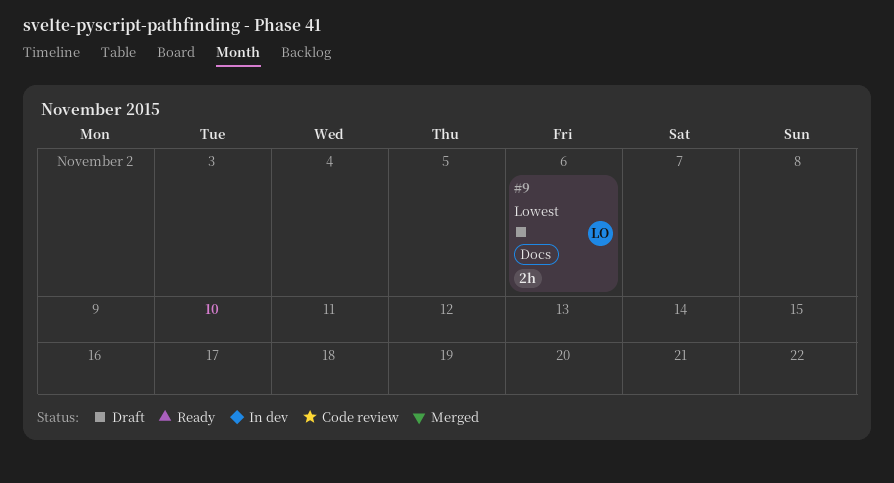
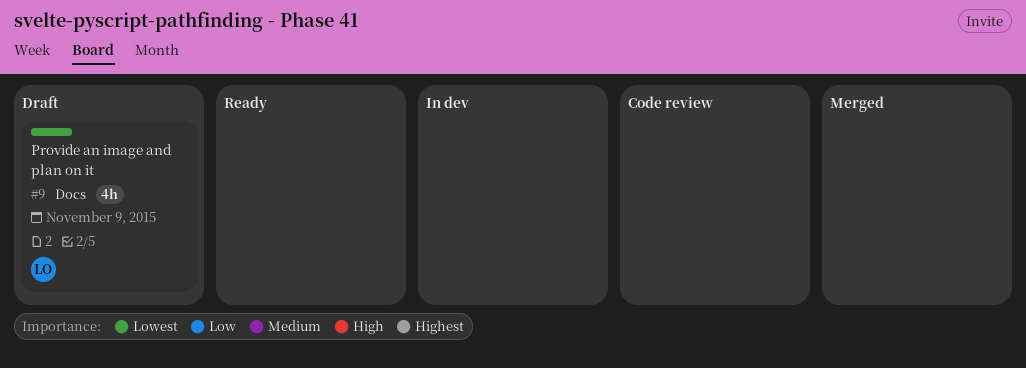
#9, estimate: 2h -> 4h
#9, due: Nov 6 -> Nov 9

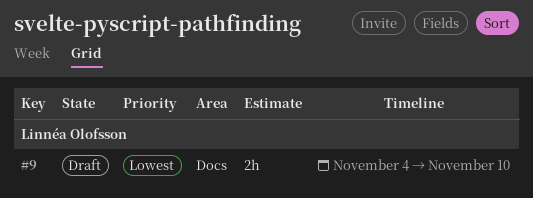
#9, estimate: 4h -> 2h
#9, due: Nov 9 -> Nov 10

